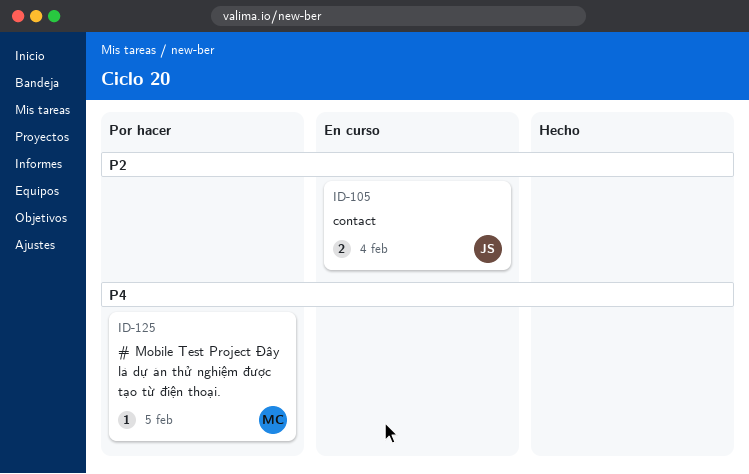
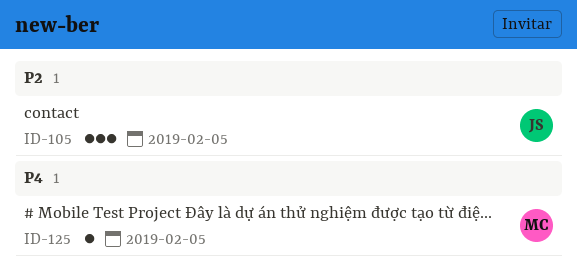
ID-105, estimate: 2 -> 3
ID-105, due: Feb 4 -> Feb 5

